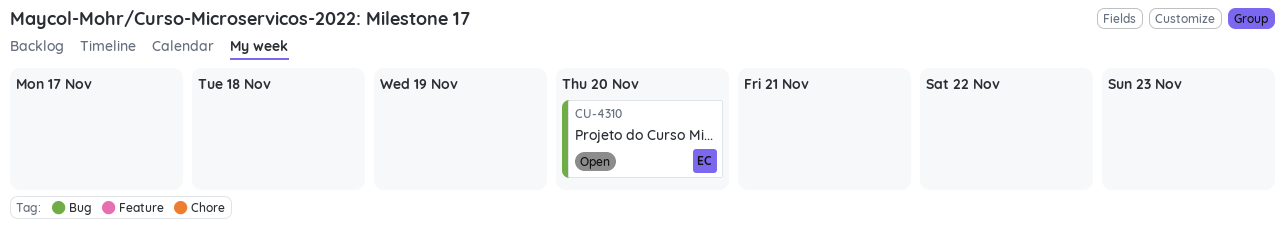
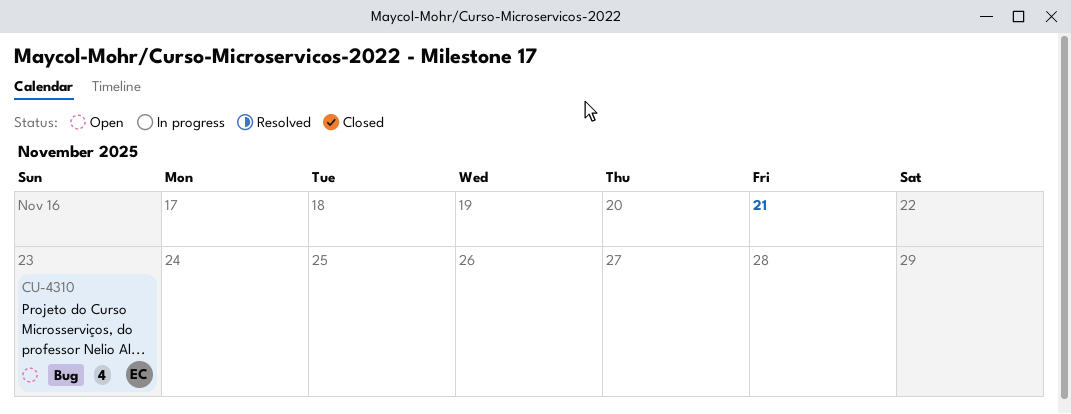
CU-4310, due: Nov 20 -> Nov 23

